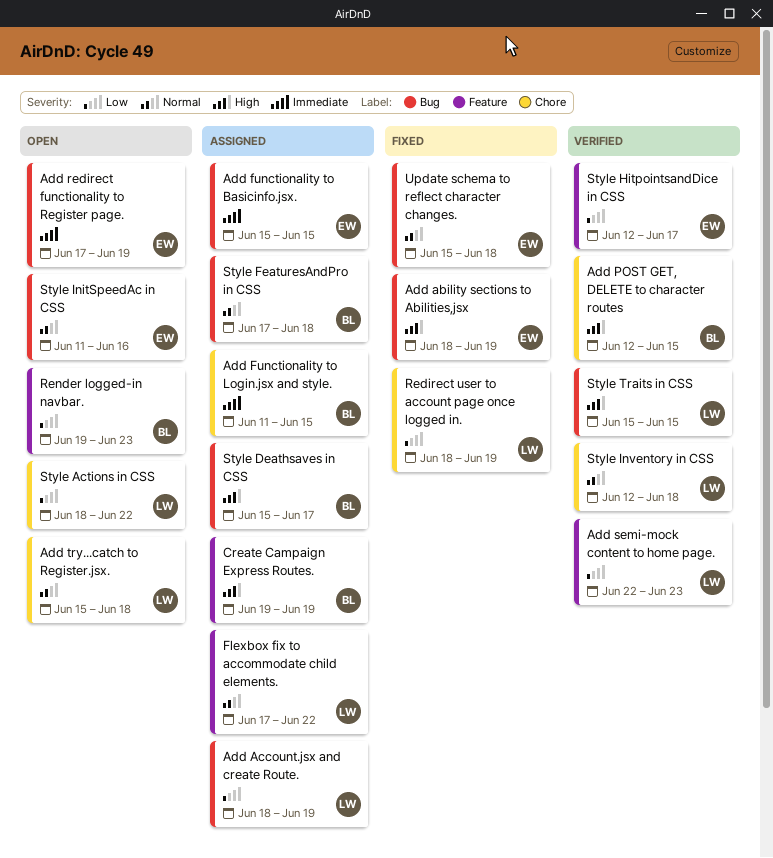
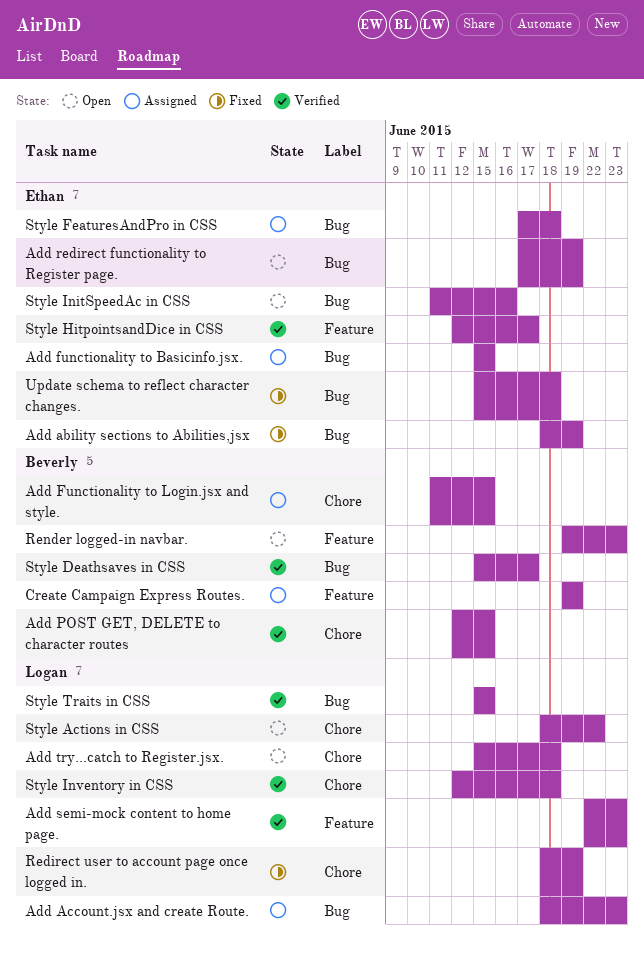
Add Account.jsx and create Route., due: Jun 19 -> Jun 23
Flexbox fix to accommodate child elements.: present -> none
Style Deathsaves in CSS, status: Assigned -> Verified
Style FeaturesAndPro in CSS, owner: Beverly -> Ethan

